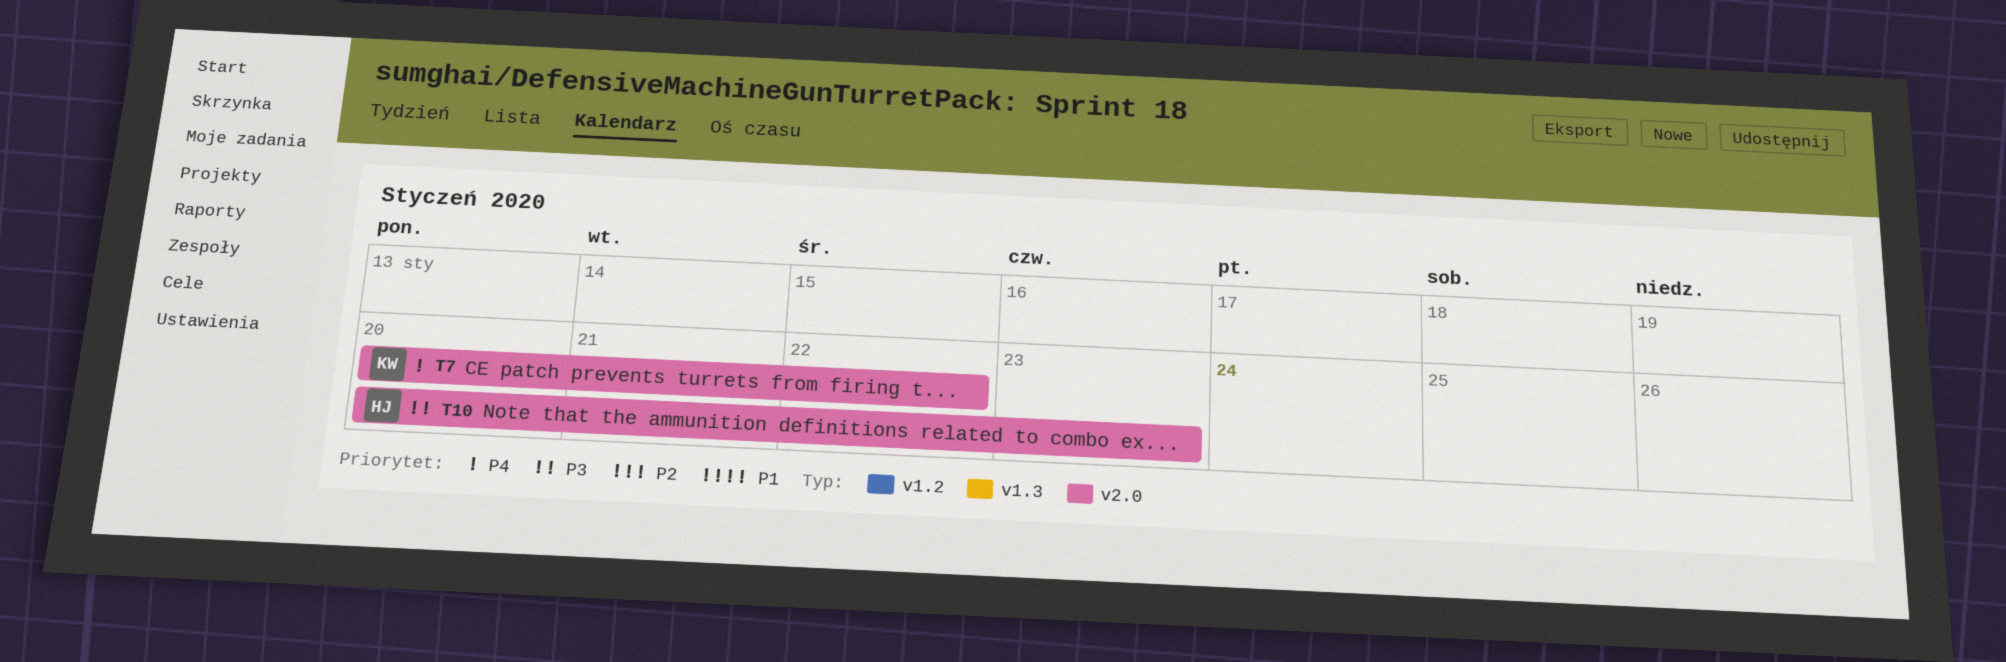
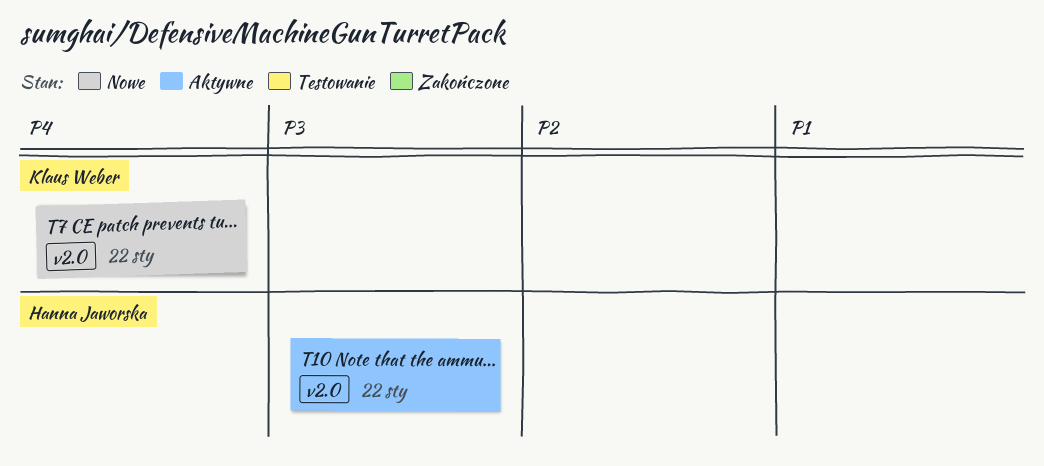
T10, due: Jan 23 -> Jan 22

